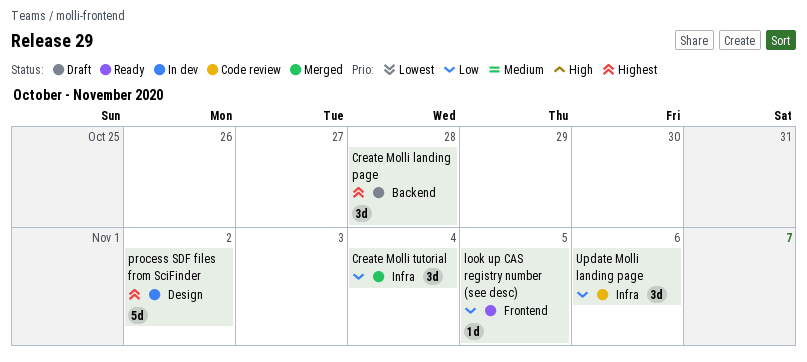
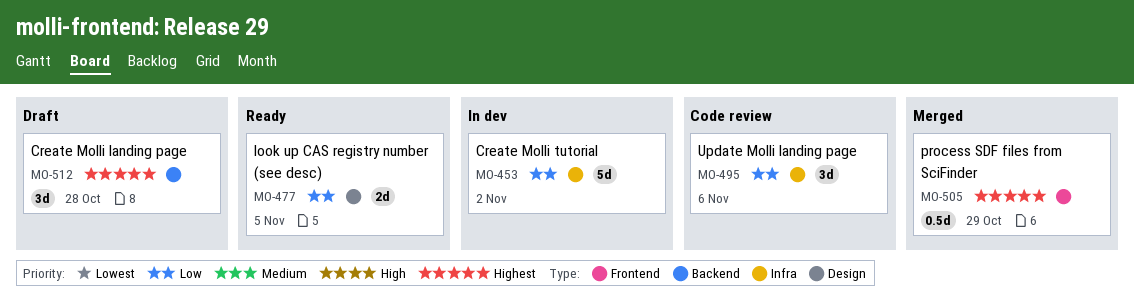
Create Molli tutorial, status: Merged -> In dev
Create Molli tutorial, estimate: 3d -> 5d
Create Molli tutorial, due: Nov 4 -> Nov 2
look up CAS registry number (see desc), label: Frontend -> Design
look up CAS registry number (see desc), estimate: 1d -> 2d
process SDF files from SciFinder, status: In dev -> Merged
process SDF files from SciFinder, label: Design -> Frontend
process SDF files from SciFinder, estimate: 5d -> 0.5d
process SDF files from SciFinder, due: Nov 2 -> Oct 29

